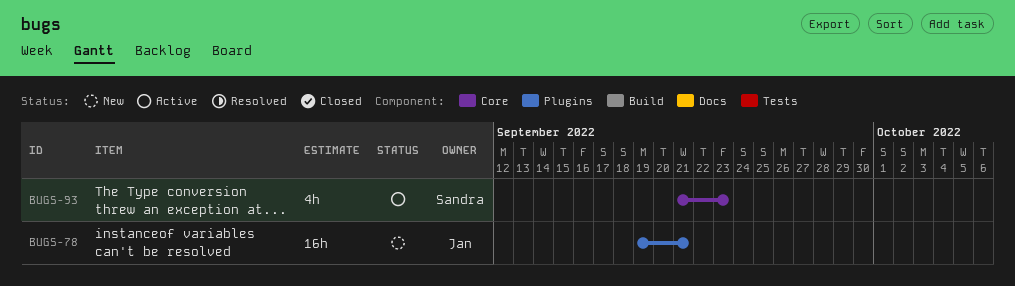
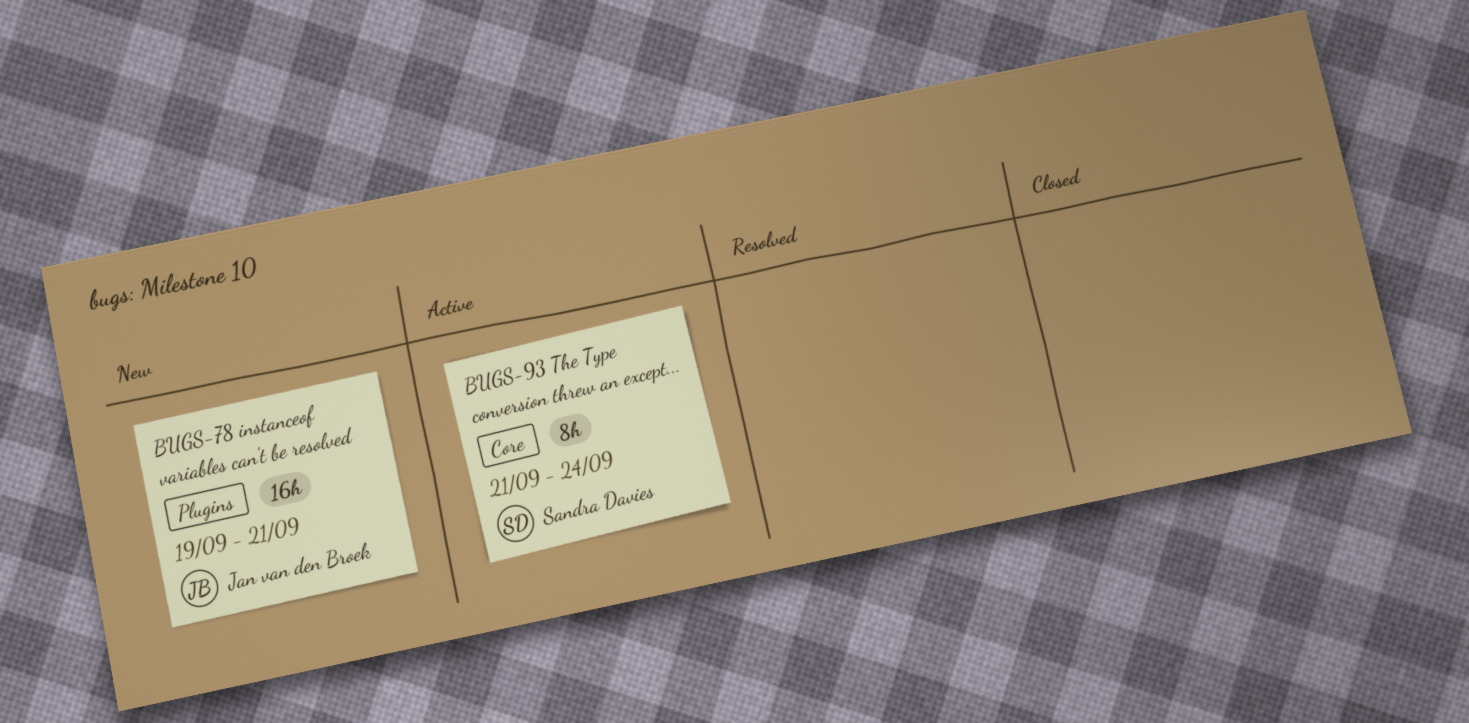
BUGS-93, estimate: 4h -> 8h
BUGS-93, due: Sep 23 -> Sep 24

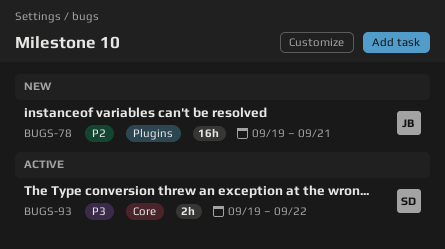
BUGS-93, estimate: 8h -> 2h
BUGS-93, start: Sep 21 -> Sep 19
BUGS-93, due: Sep 24 -> Sep 22

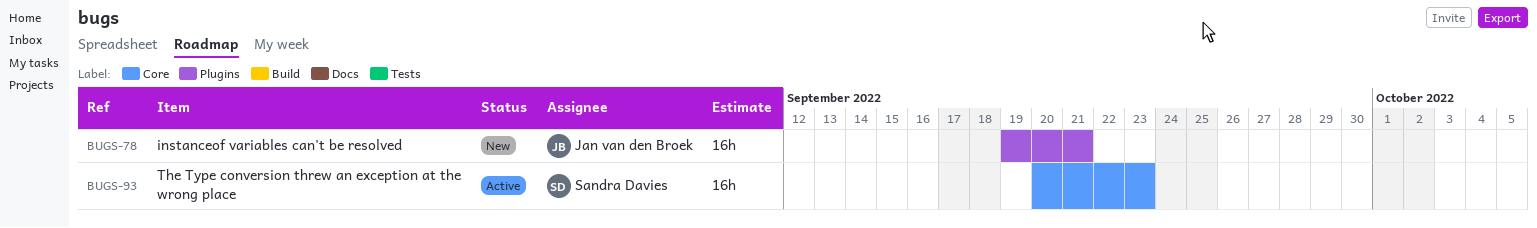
BUGS-93, estimate: 2h -> 16h
BUGS-93, start: Sep 19 -> Sep 20
BUGS-93, due: Sep 22 -> Sep 23

